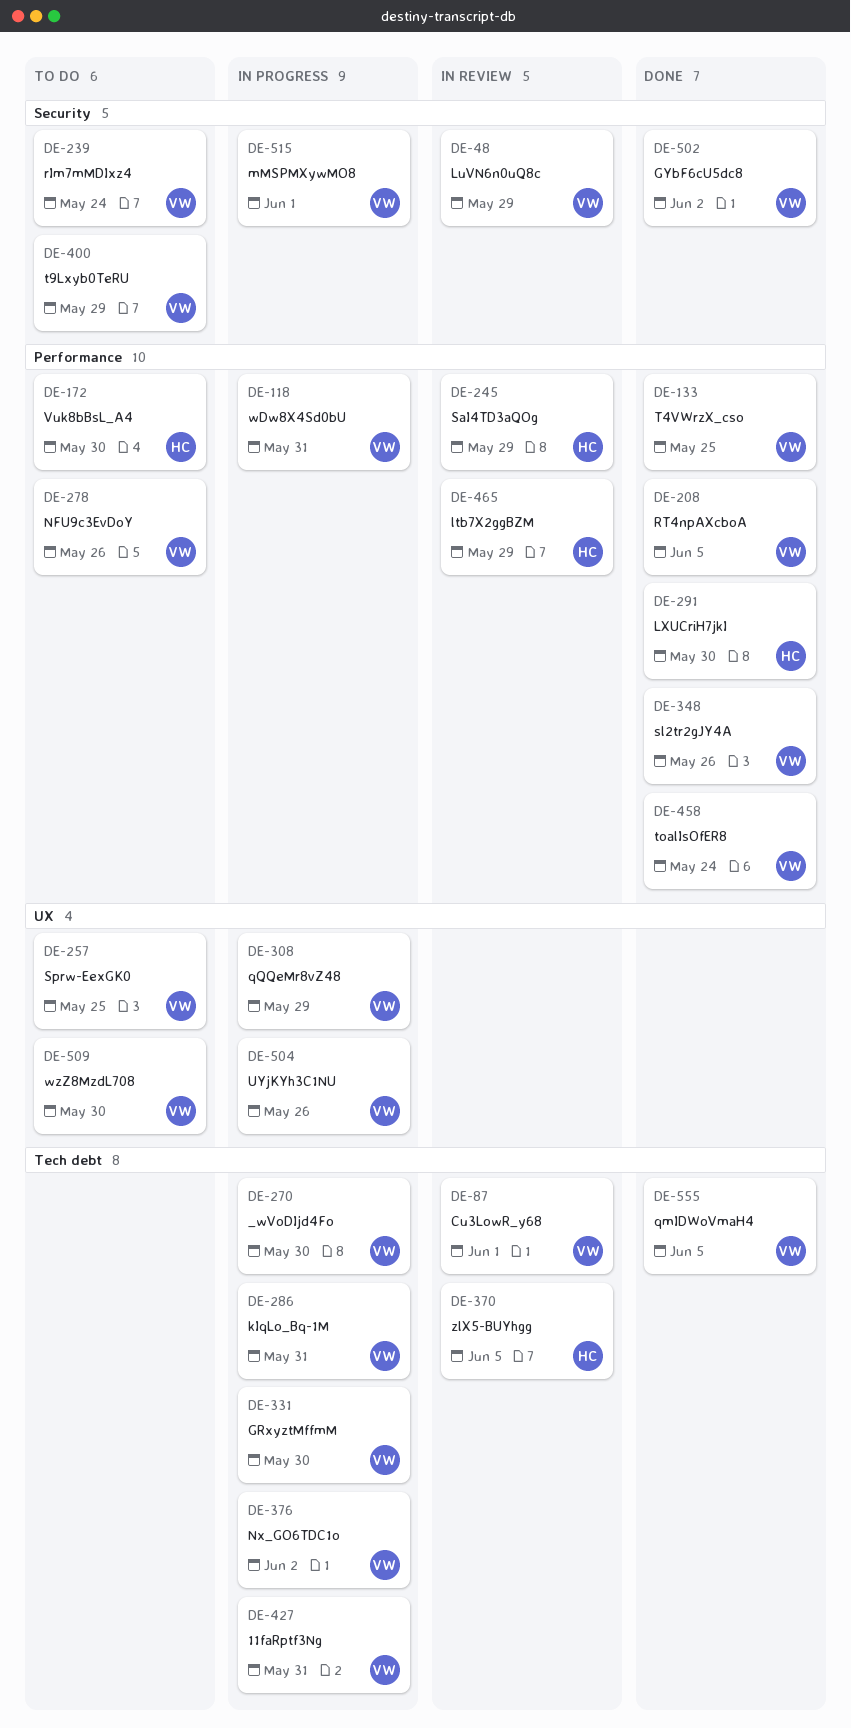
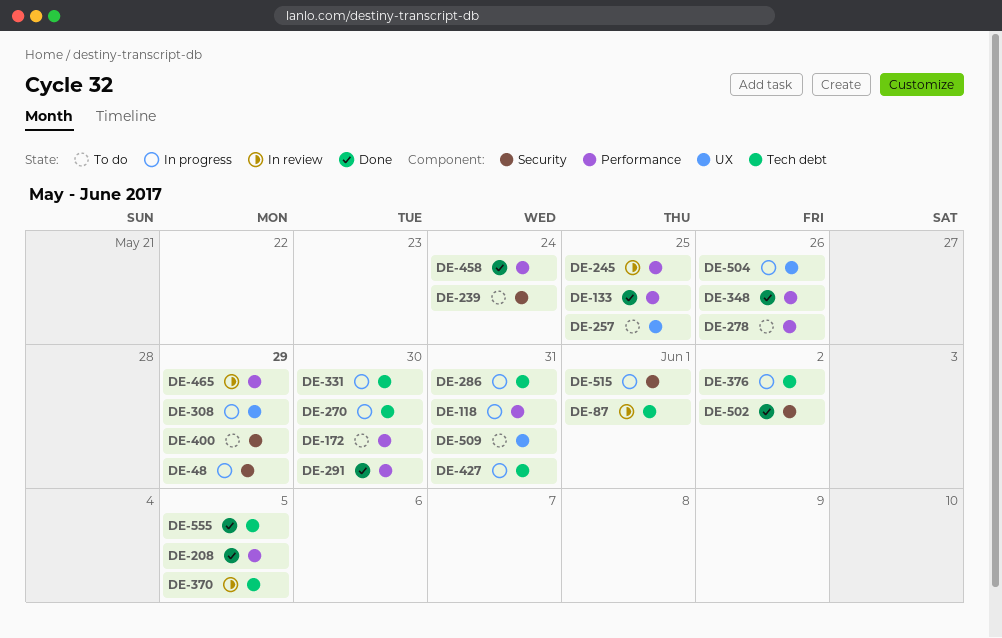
DE-48, status: In review -> In progress
DE-245, due: May 29 -> May 25
DE-509, due: May 30 -> May 31

